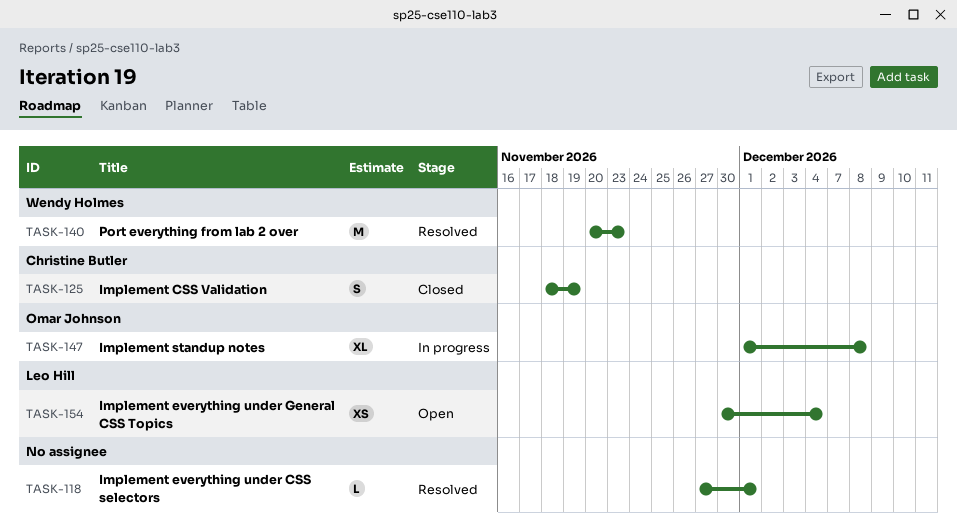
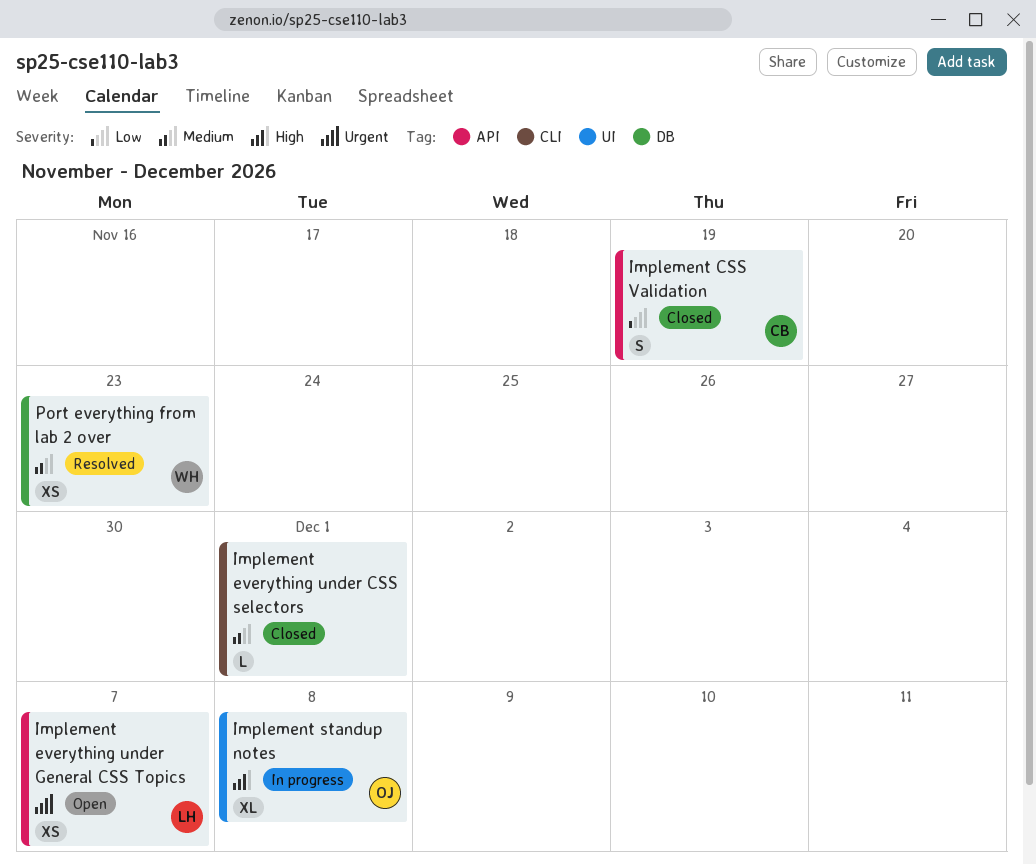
Implement everything under CSS selectors, status: Resolved -> Closed
Implement everything under General CSS Topics, due: Dec 4 -> Dec 7
Port everything from lab 2 over, estimate: M -> XS

